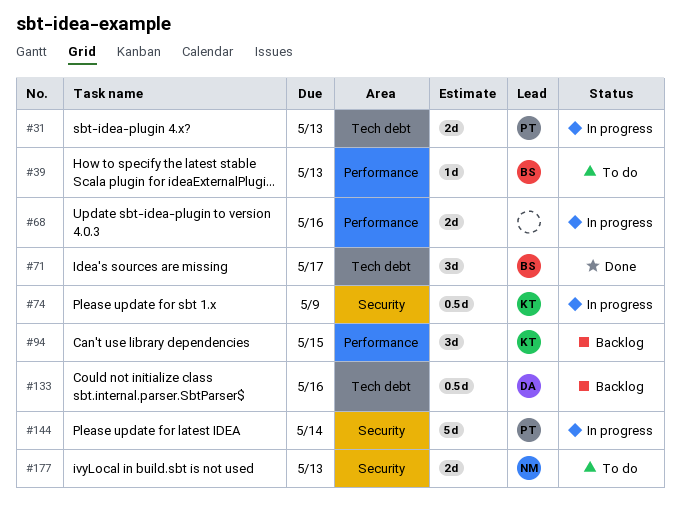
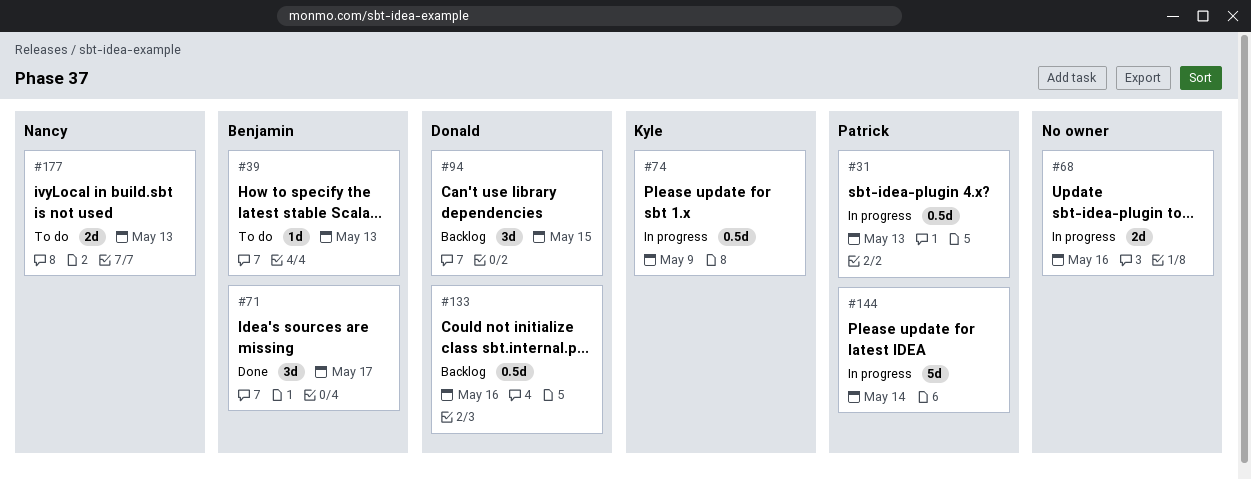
#31, estimate: 2d -> 0.5d
#94, owner: Kyle -> Donald

